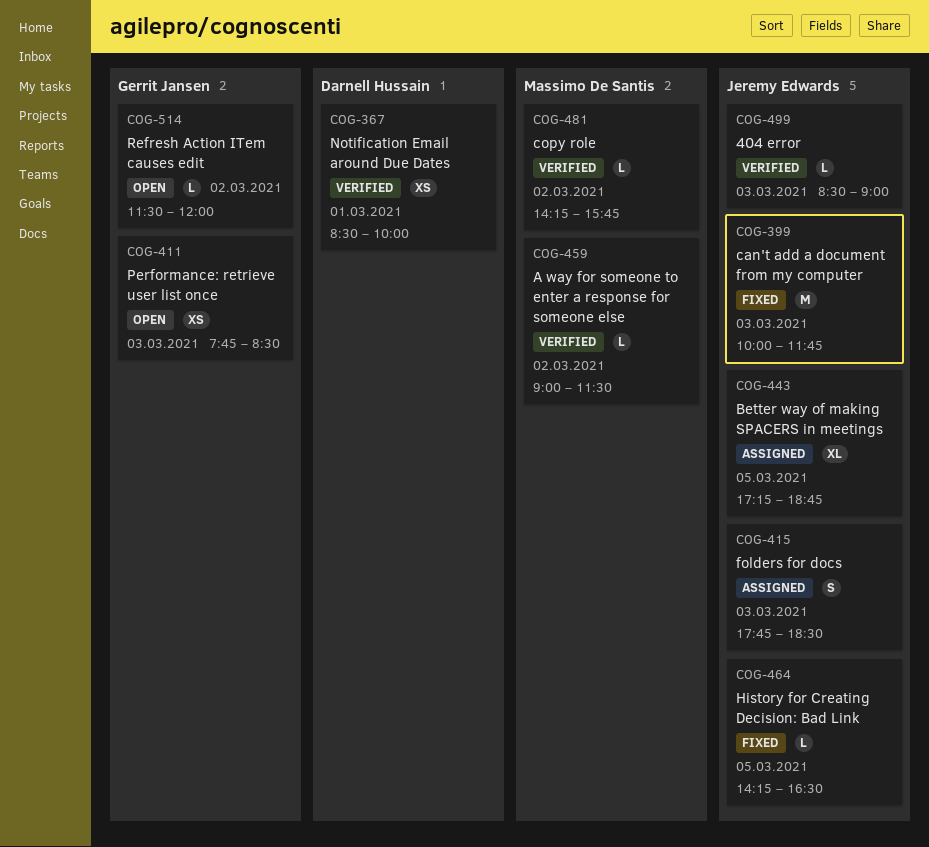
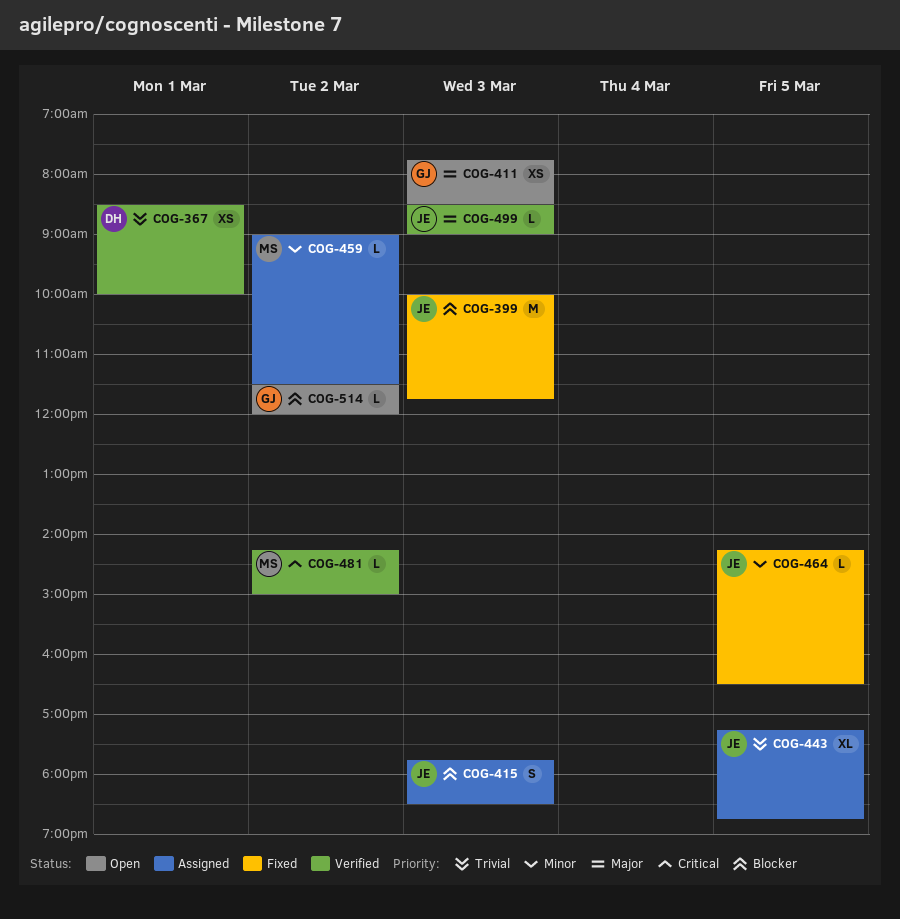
COG-459, status: Verified -> Assigned
COG-481, ends: 15:45 -> 15:00

